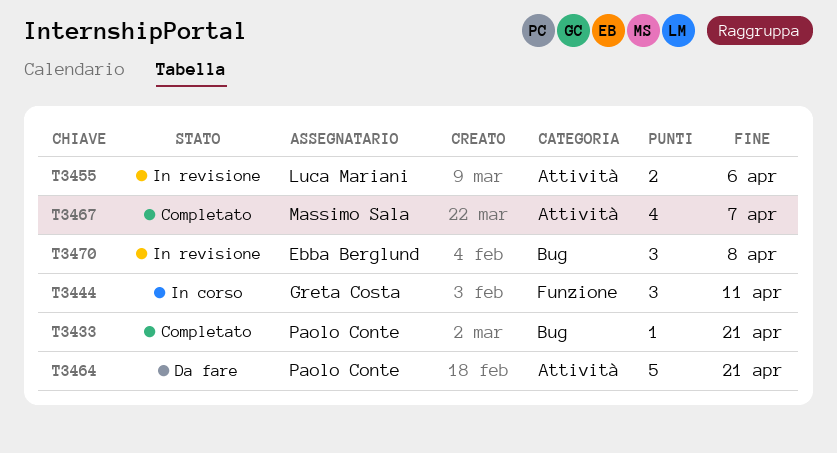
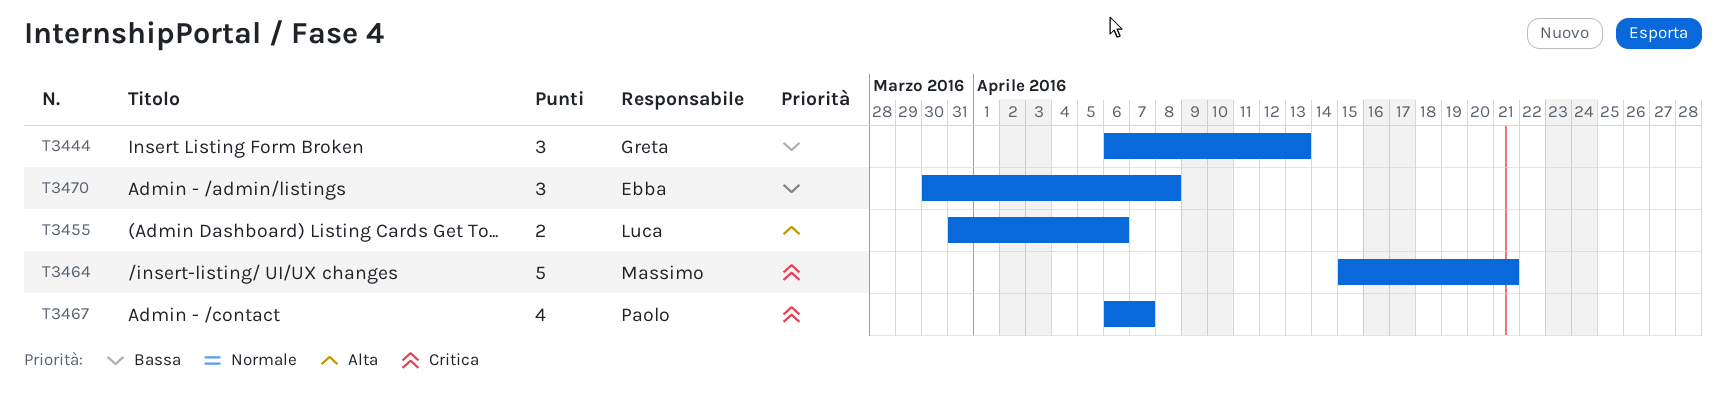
T3433: present -> none
T3444, due: Apr 11 -> Apr 13
T3464, owner: Paolo Conte -> Massimo Sala
T3467, owner: Massimo Sala -> Paolo Conte

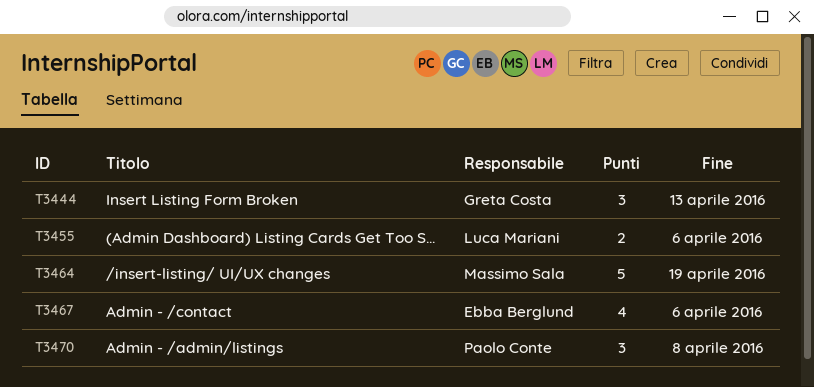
T3464, due: Apr 21 -> Apr 19
T3467, owner: Paolo Conte -> Ebba Berglund
T3467, due: Apr 7 -> Apr 6
T3470, owner: Ebba Berglund -> Paolo Conte

